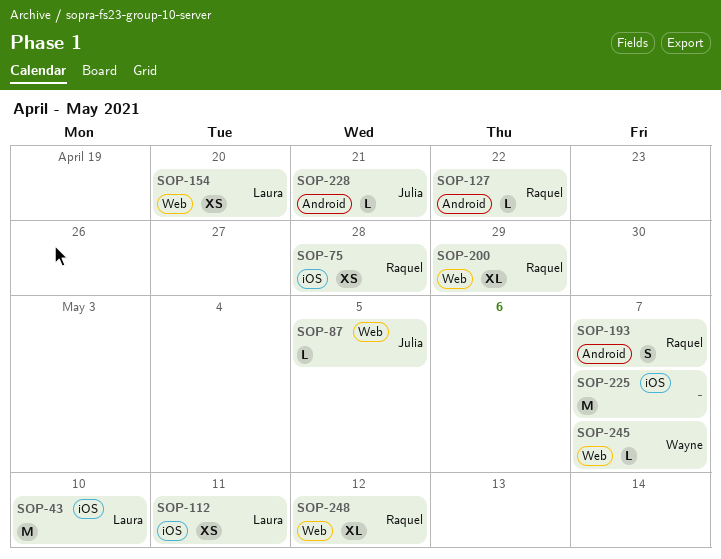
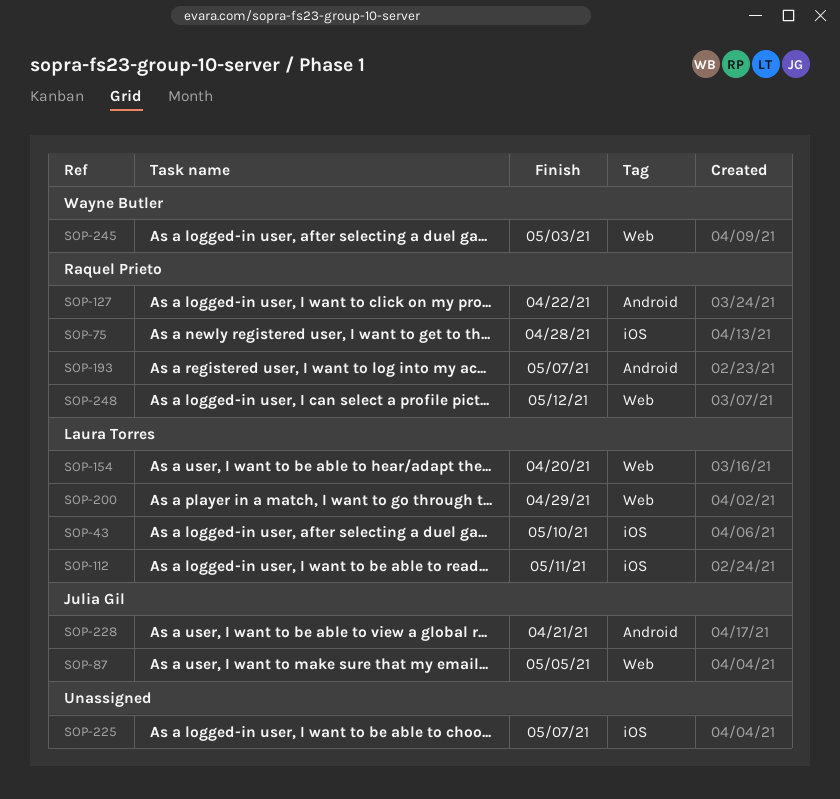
SOP-200, owner: Raquel Prieto -> Laura Torres
SOP-245, due: May 7 -> May 3

